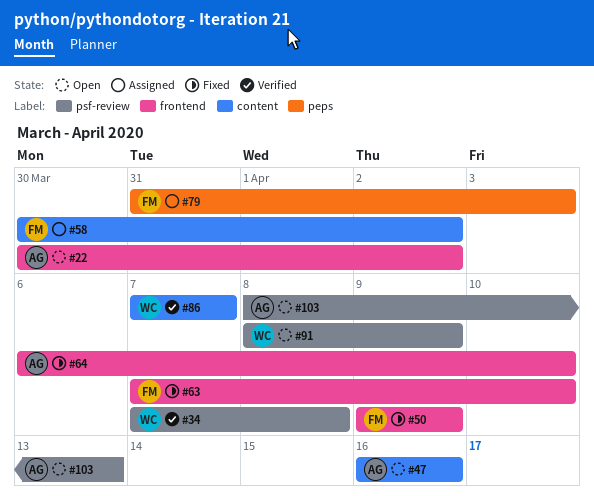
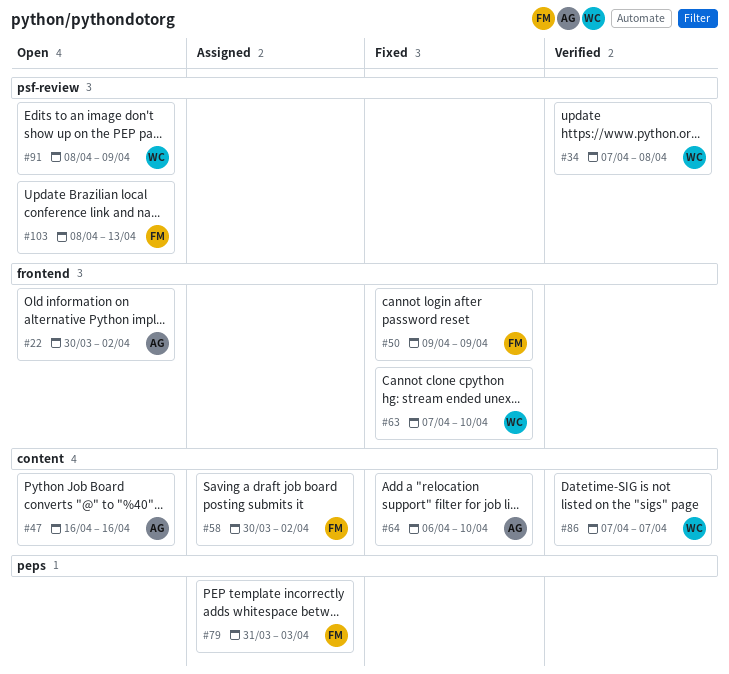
#63, owner: FM -> WC
#64, label: frontend -> content
#103, owner: AG -> FM

